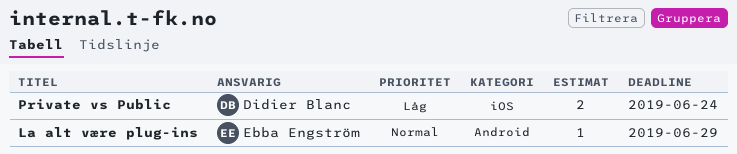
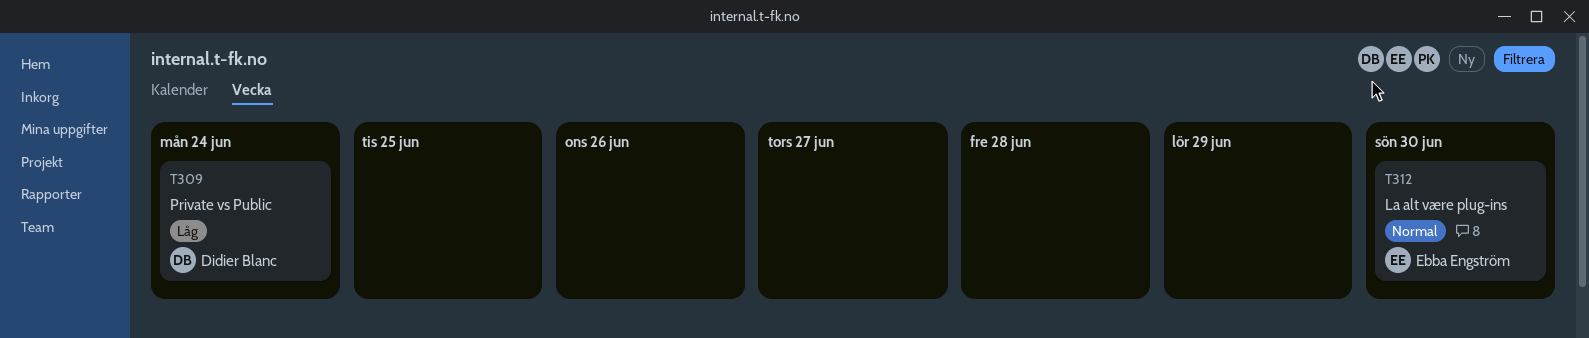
La alt være plug-ins, due: Jun 29 -> Jun 30

